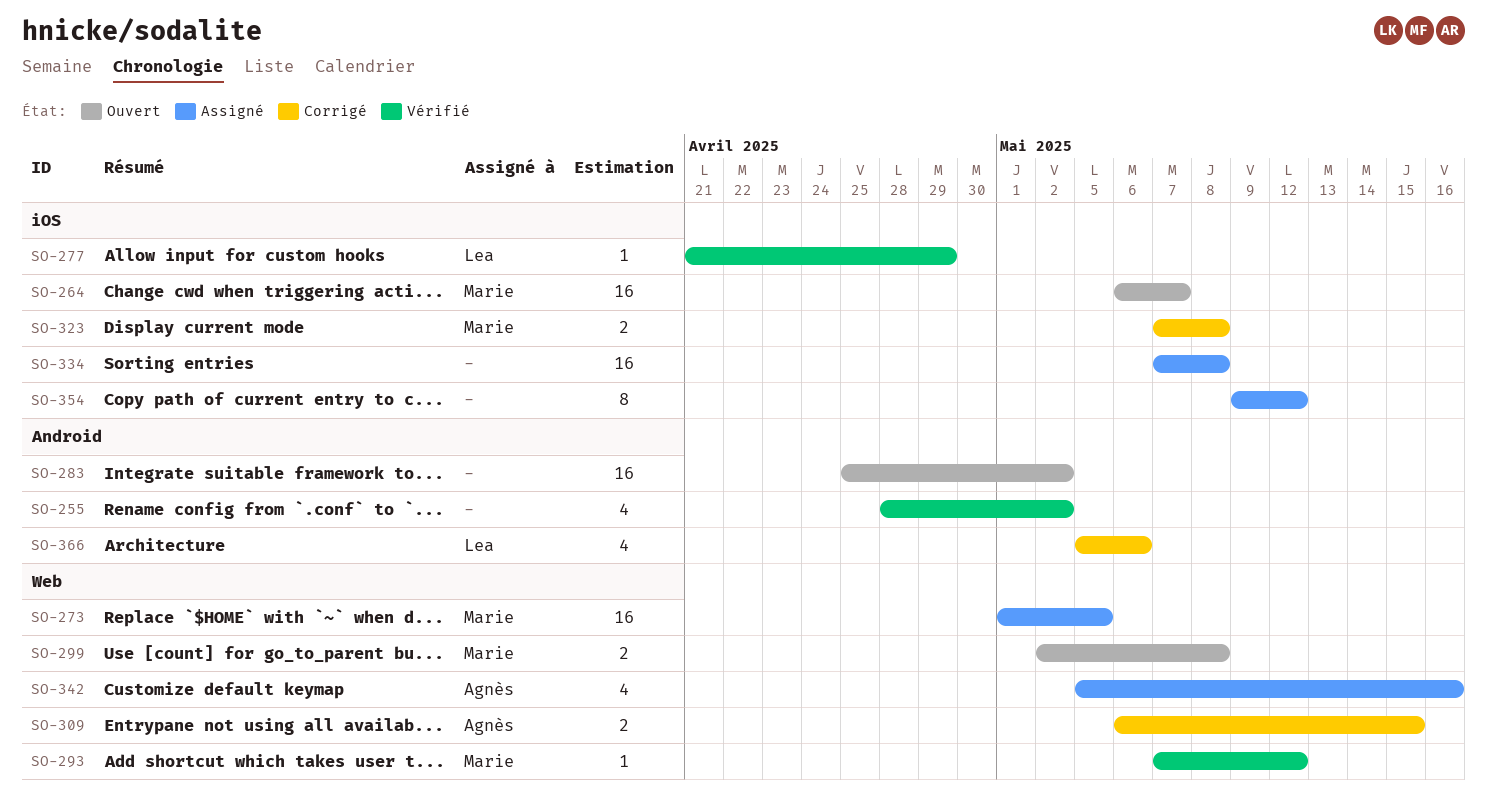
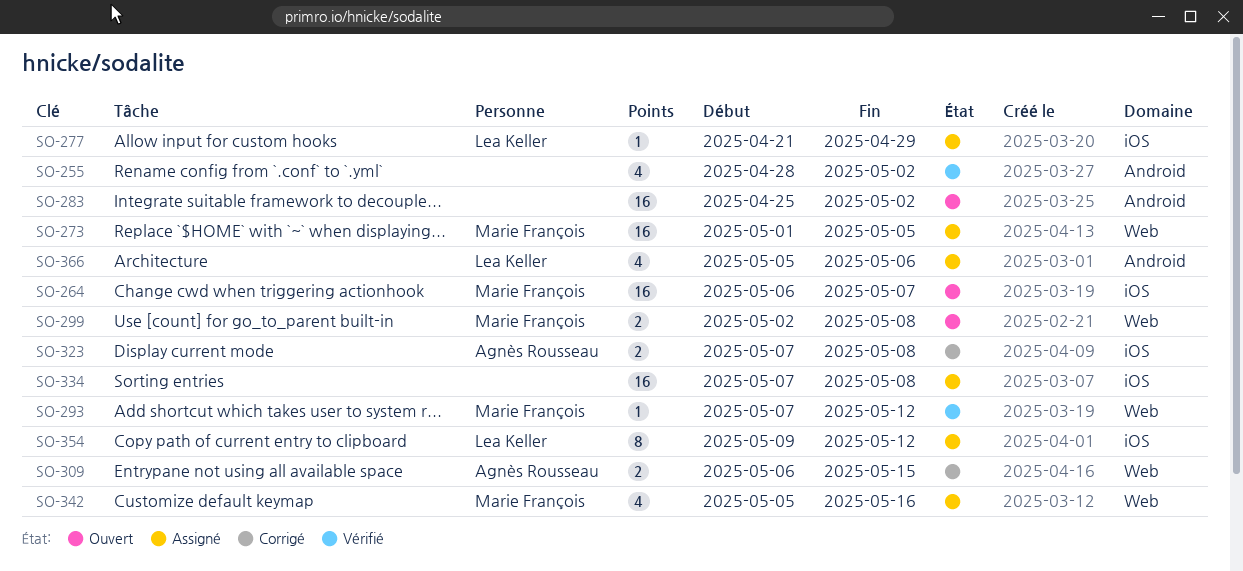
SO-277, status: Vérifié -> Assigné
SO-323, owner: Marie François -> Agnès Rousseau
SO-342, owner: Agnès Rousseau -> Marie François
SO-354, owner: none -> Lea Keller
SO-366, status: Corrigé -> Assigné

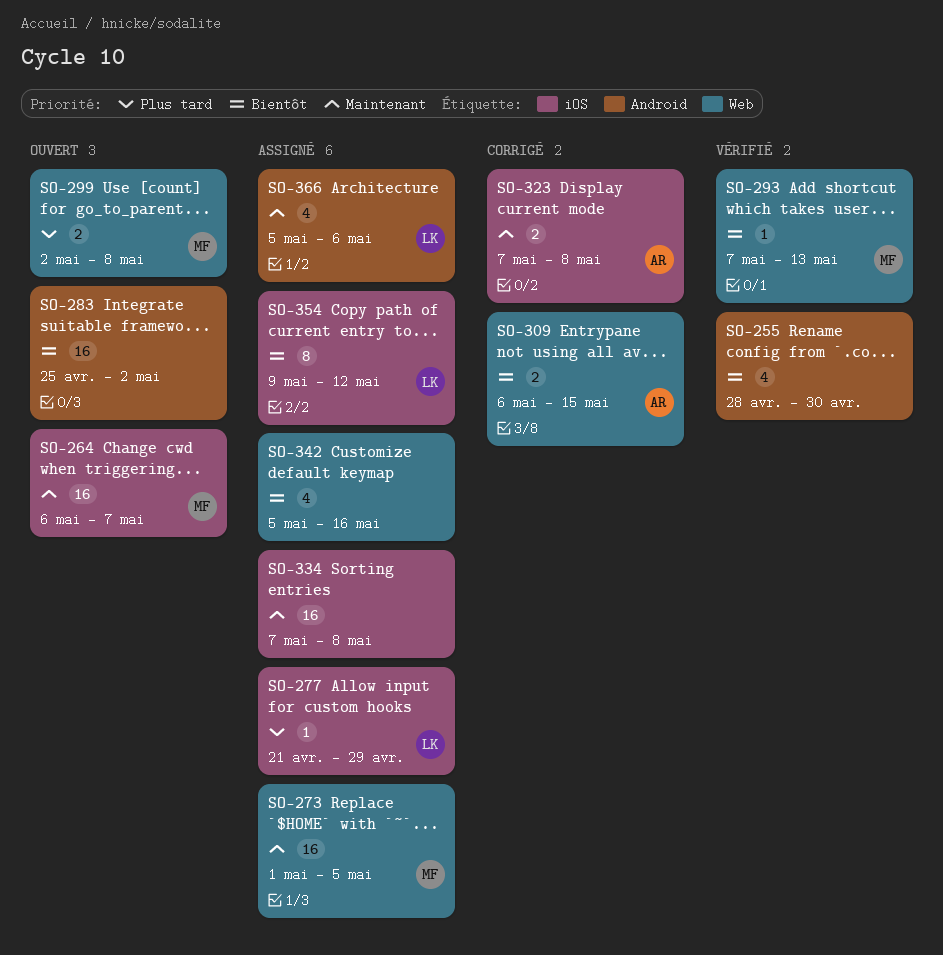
SO-255, due: May 2 -> Apr 30
SO-293, due: May 12 -> May 13
SO-342, owner: Marie François -> none

